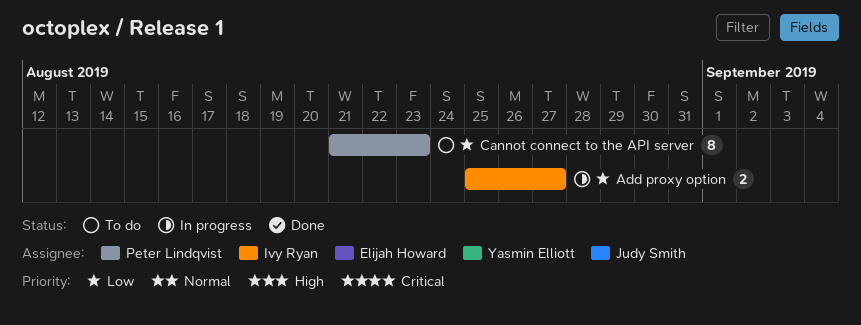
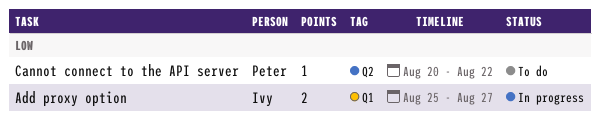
Cannot connect to the API server, estimate: 8 -> 1
Cannot connect to the API server, start: Aug 21 -> Aug 20
Cannot connect to the API server, due: Aug 23 -> Aug 22

